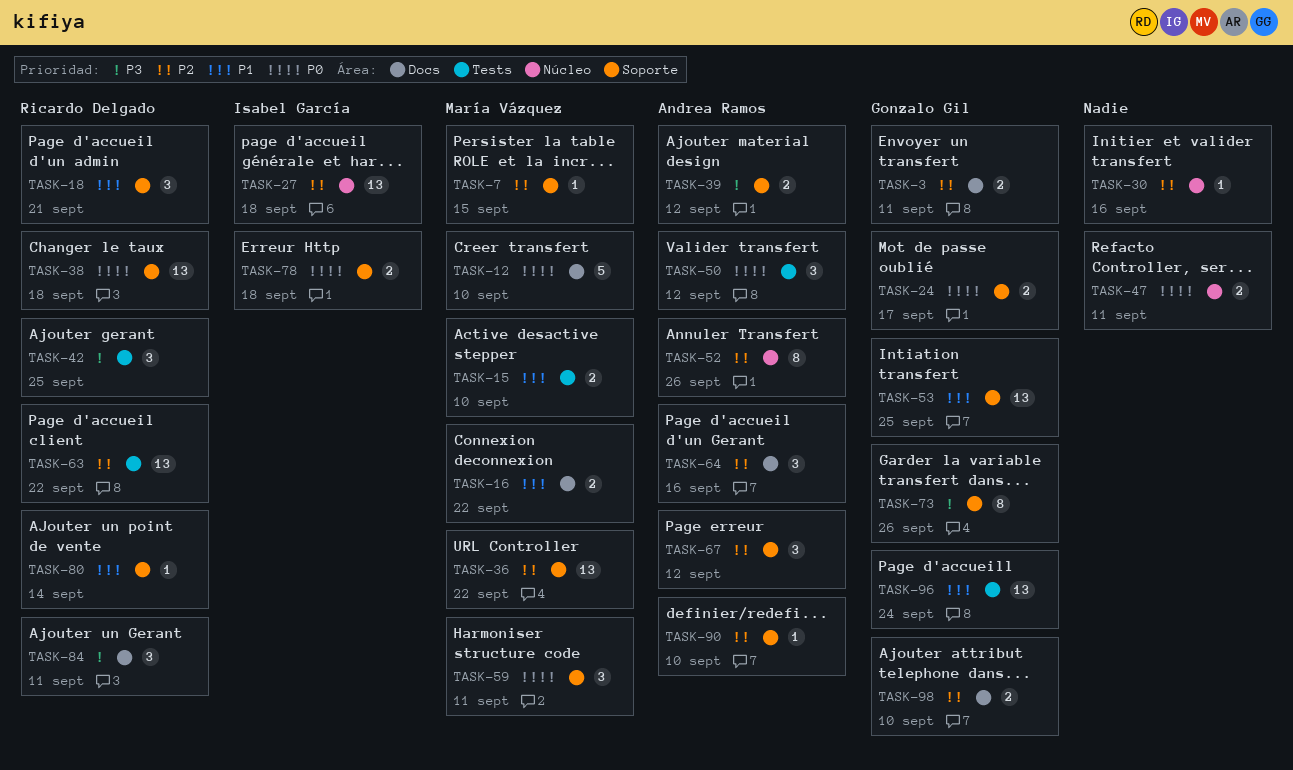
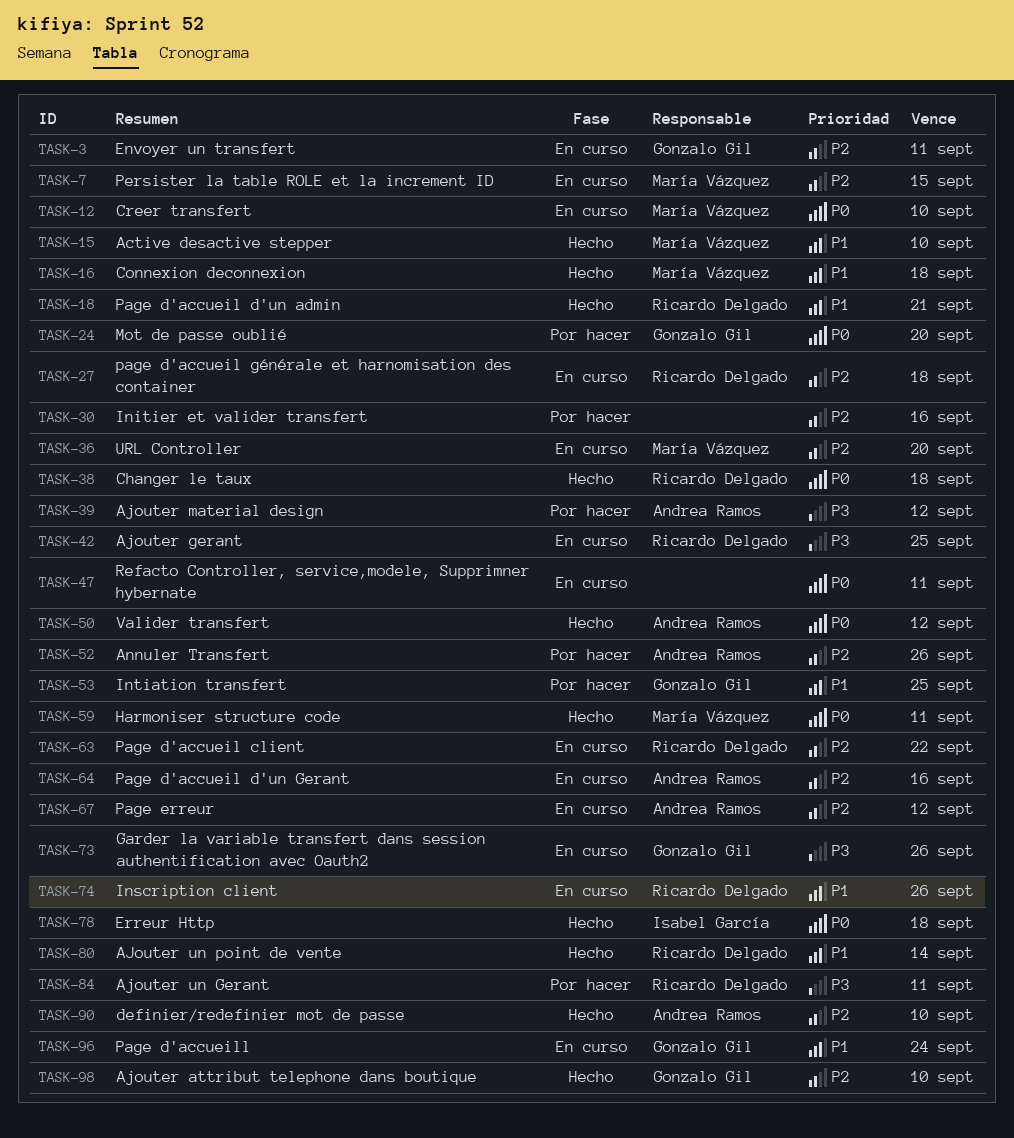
TASK-16, due: Sep 22 -> Sep 18
TASK-24, due: Sep 17 -> Sep 20
TASK-27, owner: Isabel García -> Ricardo Delgado
TASK-36, due: Sep 22 -> Sep 20
TASK-74: none -> present

